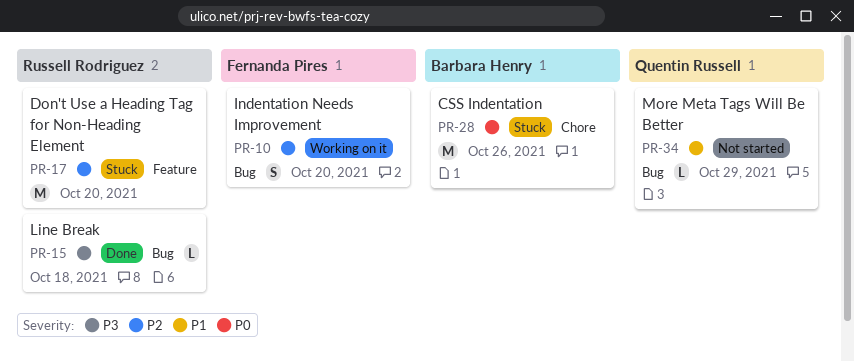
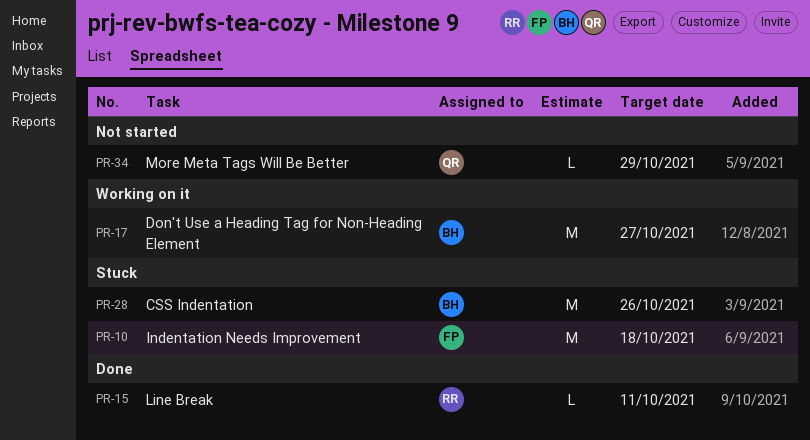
PR-10, status: Working on it -> Stuck
PR-10, estimate: S -> M
PR-10, due: Oct 20 -> Oct 18
PR-15, due: Oct 18 -> Oct 11
PR-17, status: Stuck -> Working on it
PR-17, owner: Russell Rodriguez -> Barbara Henry
PR-17, due: Oct 20 -> Oct 27

